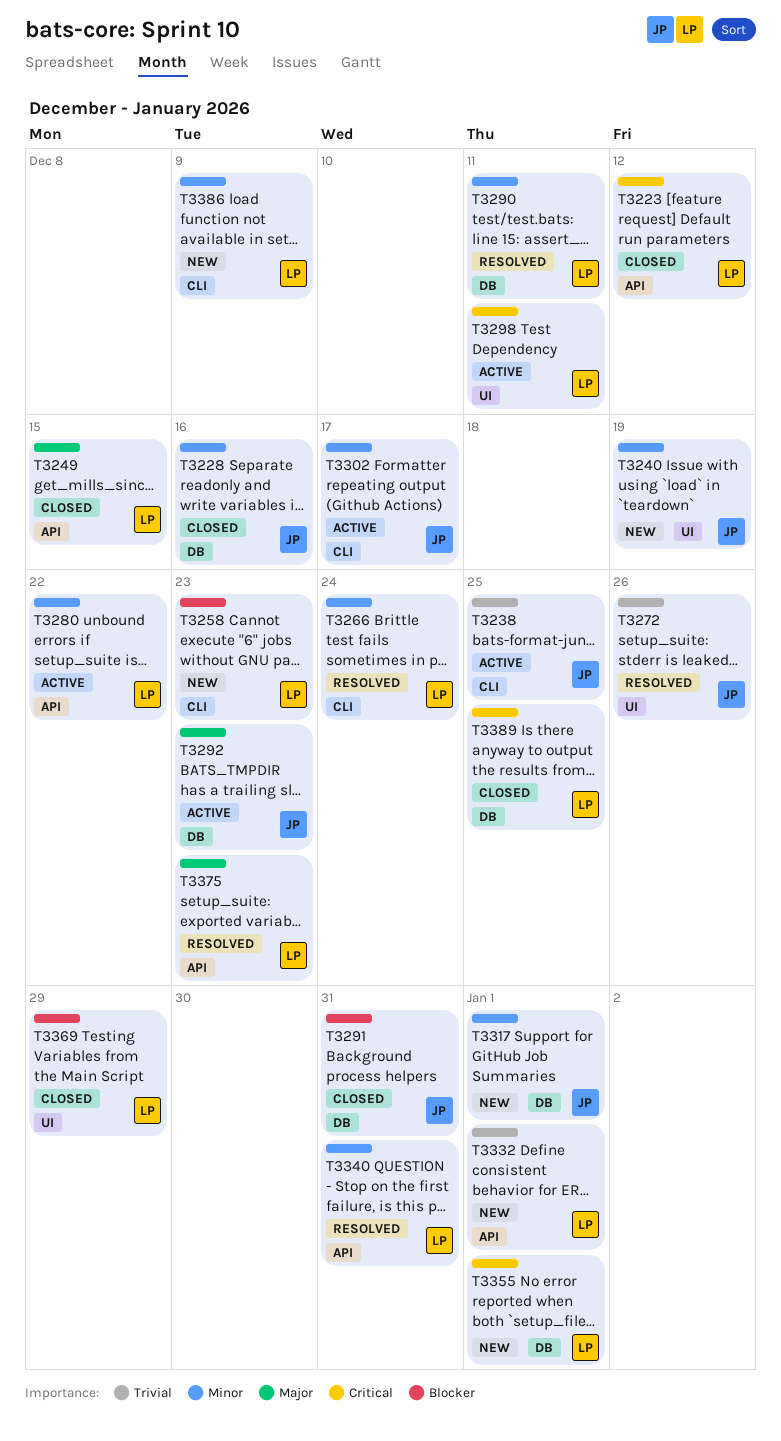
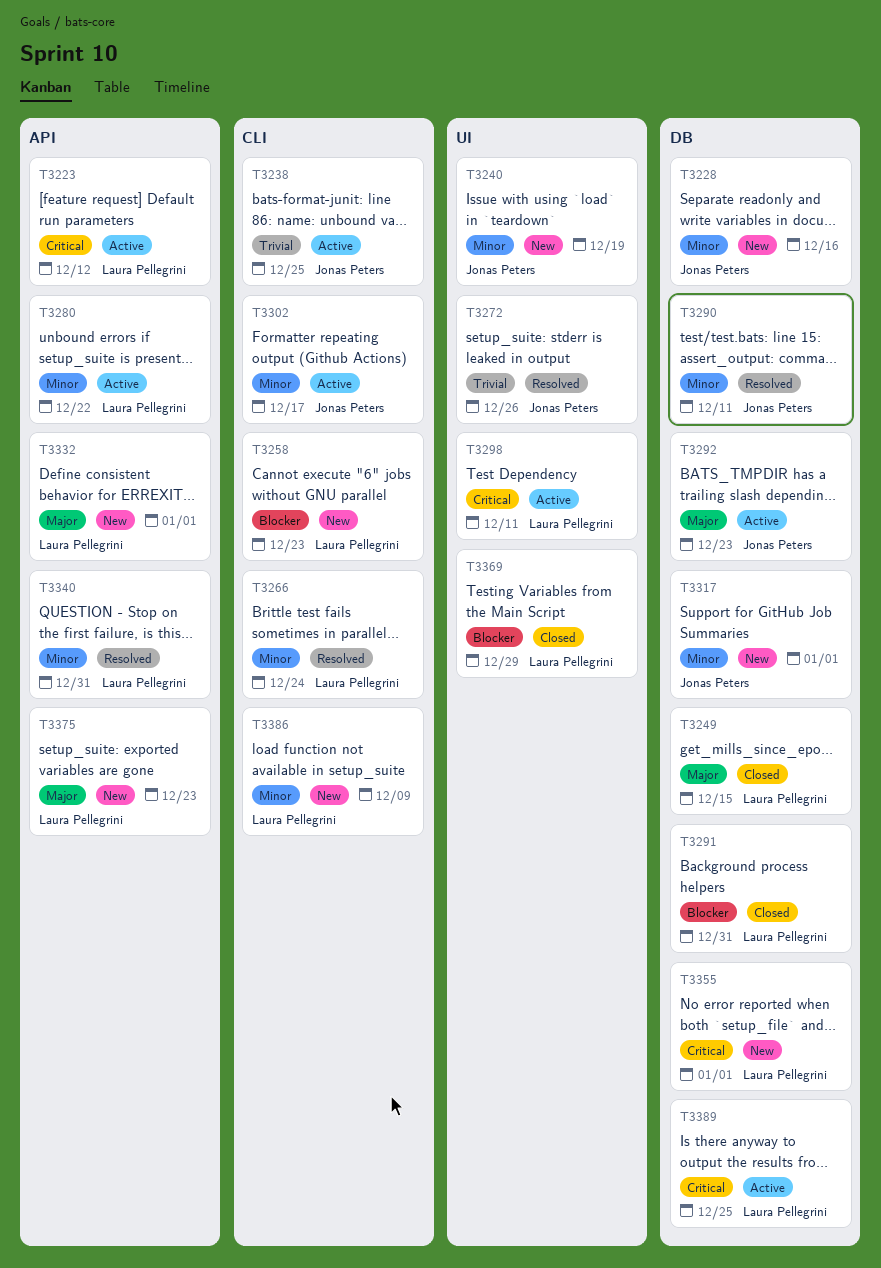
T3223, status: Closed -> Active
T3228, status: Closed -> New
T3249, label: API -> DB
T3290, owner: Laura Pellegrini -> Jonas Peters
T3291, owner: Jonas Peters -> Laura Pellegrini
T3332, priority: Trivial -> Major
T3375, status: Resolved -> New
T3389, status: Closed -> Active

